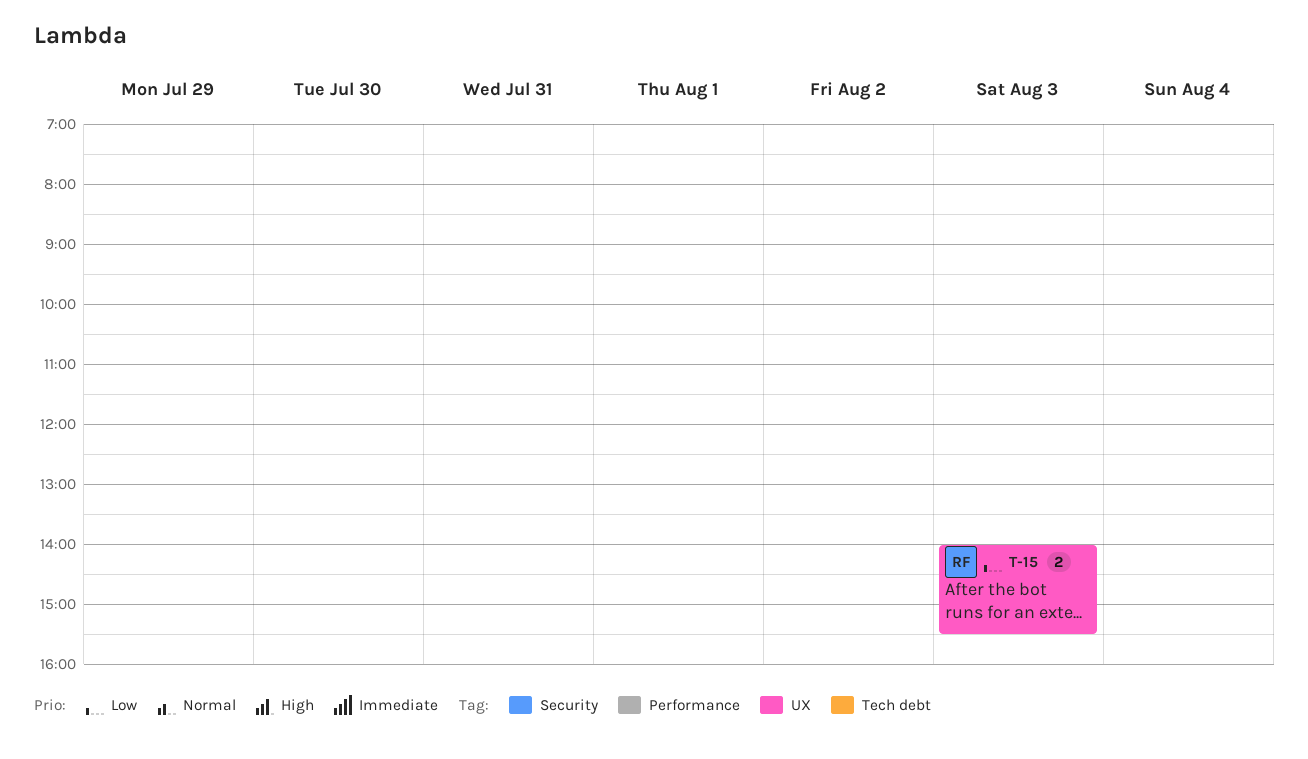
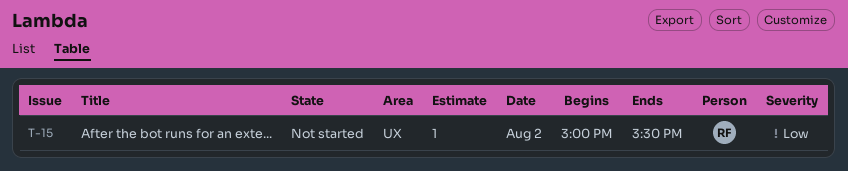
T-15, estimate: 2 -> 1
T-15, day: Aug 3 -> Aug 2
T-15, begins: 14:00 -> 15:00

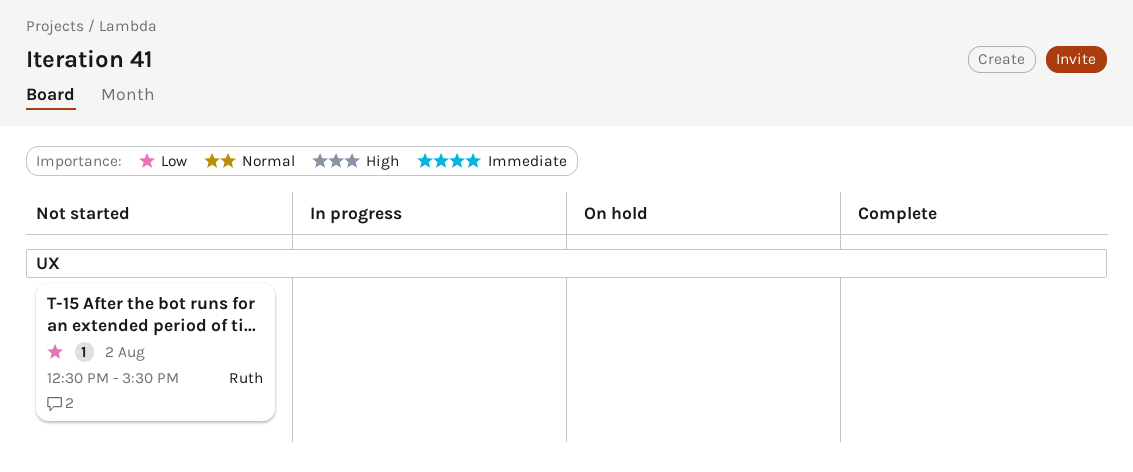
T-15, begins: 15:00 -> 12:30

